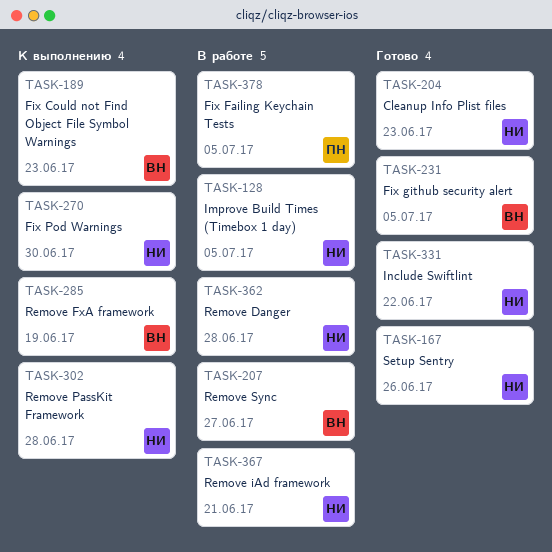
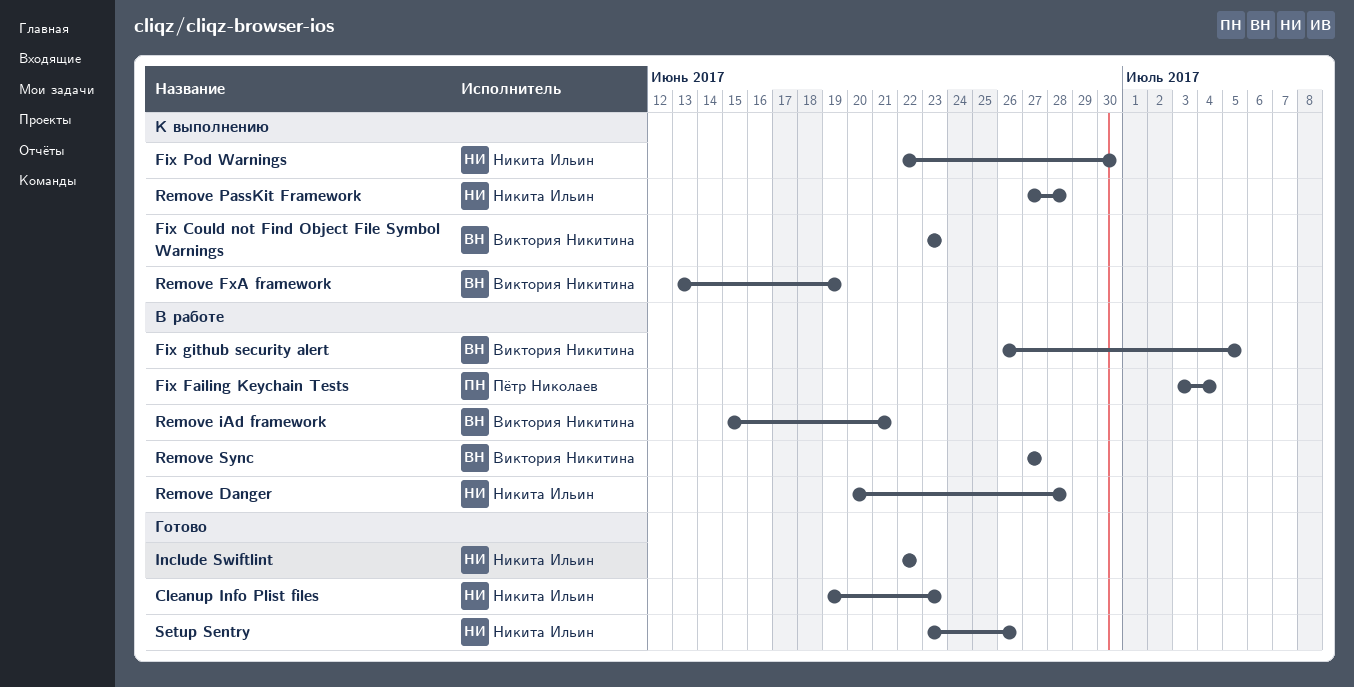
Fix Failing Keychain Tests, due: Jul 5 -> Jul 4
Fix github security alert, status: Готово -> В работе
Improve Build Times (Timebox 1 day): present -> none
Remove iAd framework, owner: Никита Ильин -> Виктория Никитина

